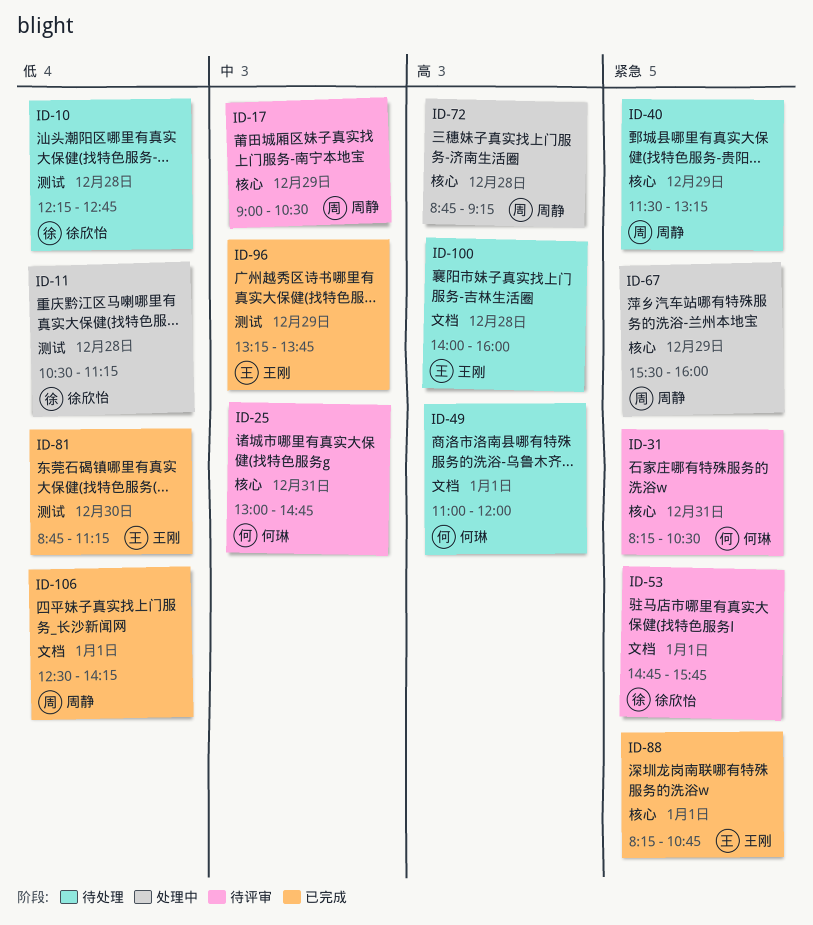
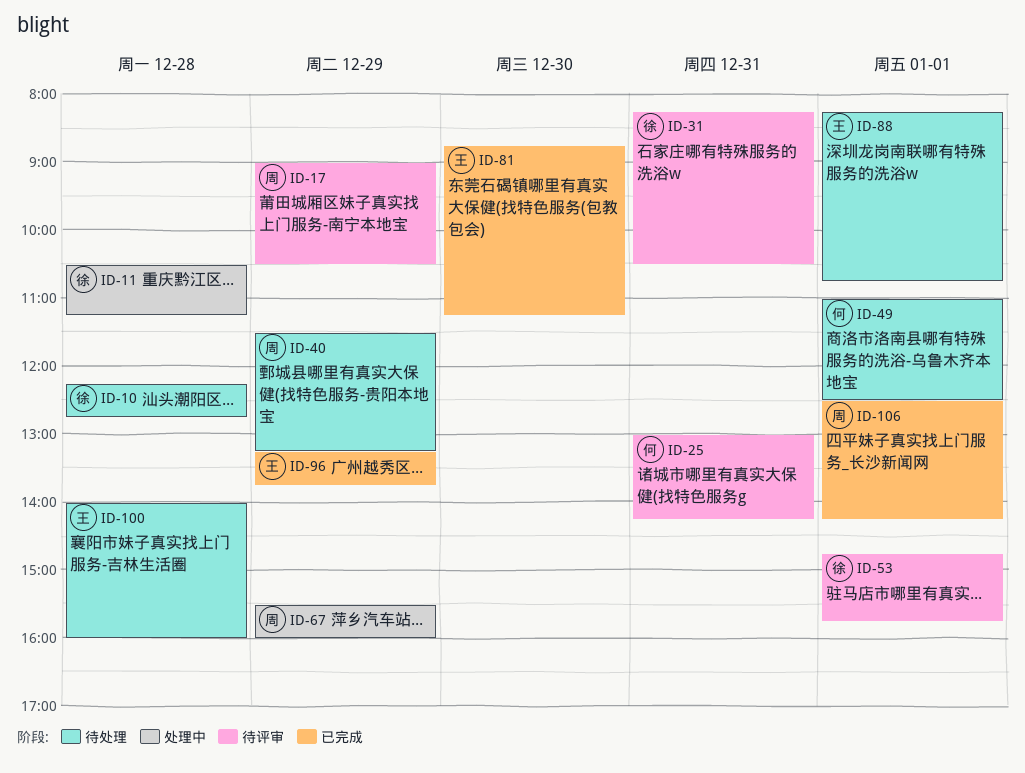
ID-25, ends: 14:45 -> 14:15
ID-31, owner: 何琳 -> 徐欣怡
ID-49, ends: 12:00 -> 12:30
ID-72: present -> none
ID-88, status: 已完成 -> 待处理

